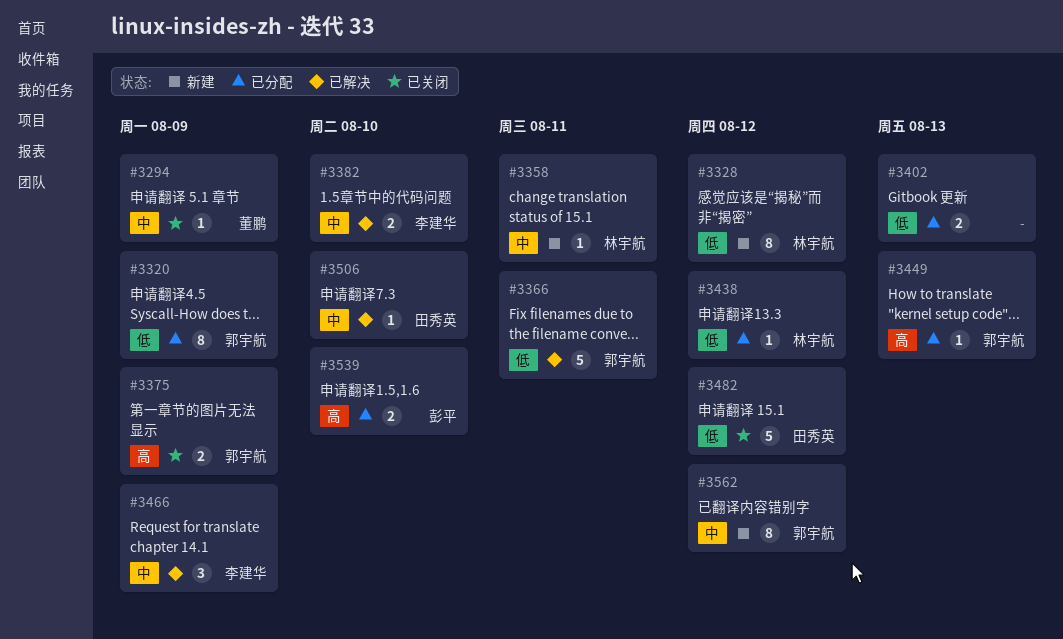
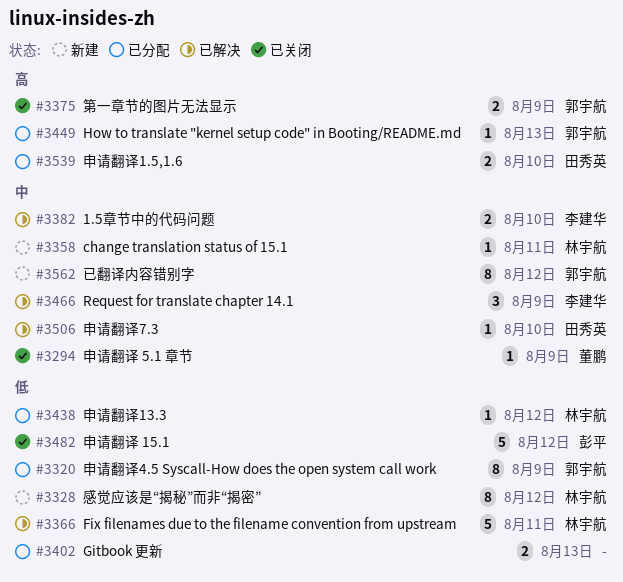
#3366, owner: 郭宇航 -> 林宇航
#3482, owner: 田秀英 -> 彭平
#3539, owner: 彭平 -> 田秀英

